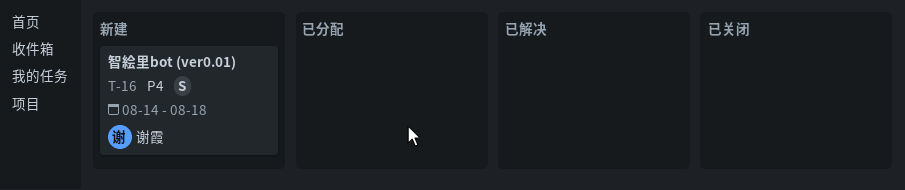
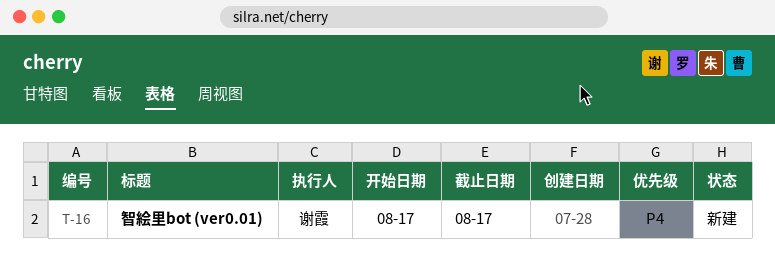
T-16, start: Aug 14 -> Aug 17
T-16, due: Aug 18 -> Aug 17

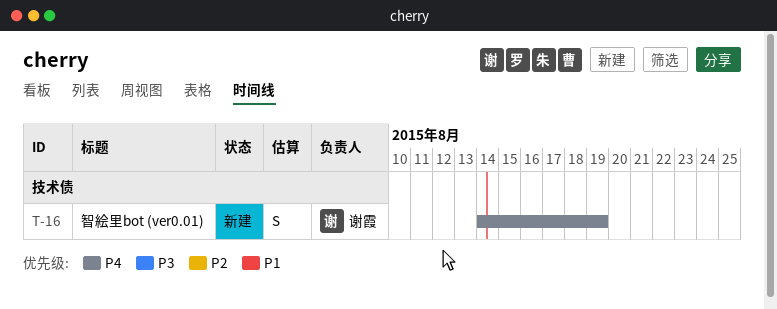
T-16, start: Aug 17 -> Aug 14
T-16, due: Aug 17 -> Aug 19

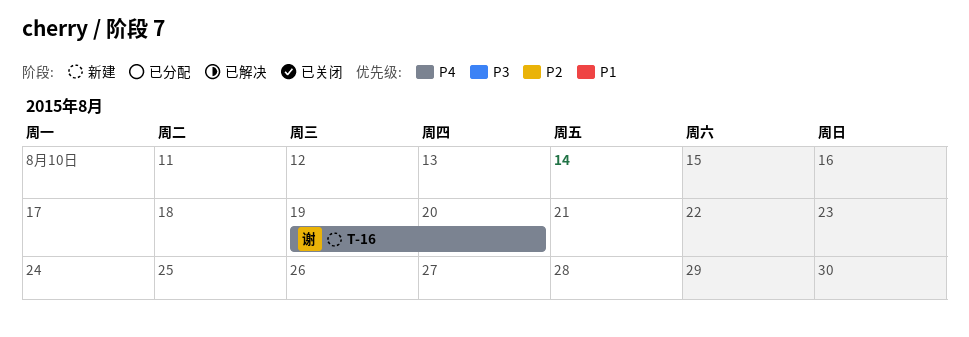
T-16, start: Aug 14 -> Aug 19
T-16, due: Aug 19 -> Aug 20

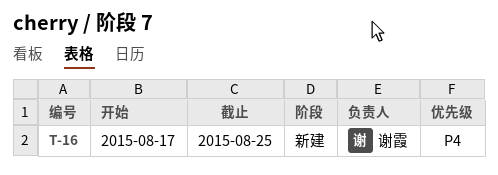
T-16, start: Aug 19 -> Aug 17
T-16, due: Aug 20 -> Aug 25

